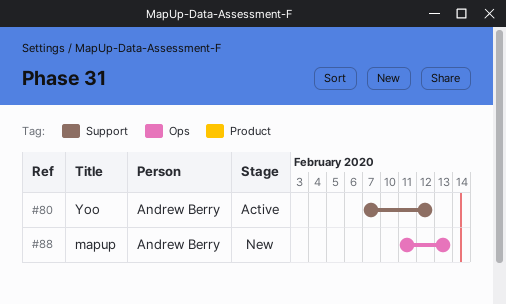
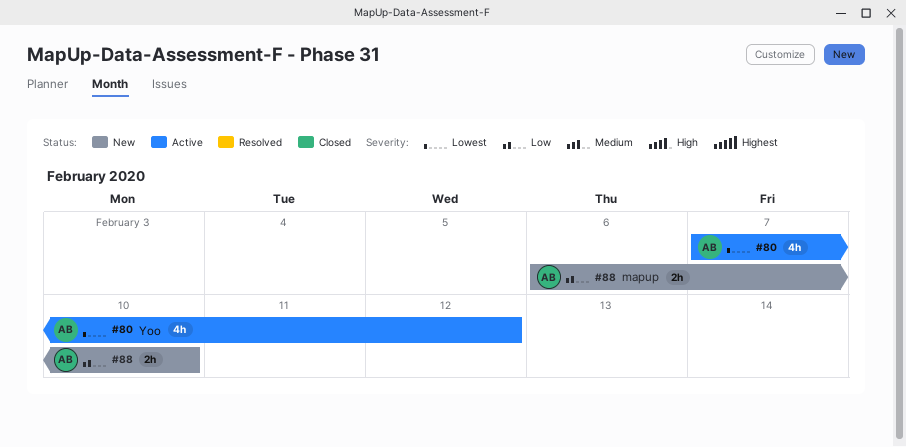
#88, start: Feb 11 -> Feb 6
#88, due: Feb 13 -> Feb 10

